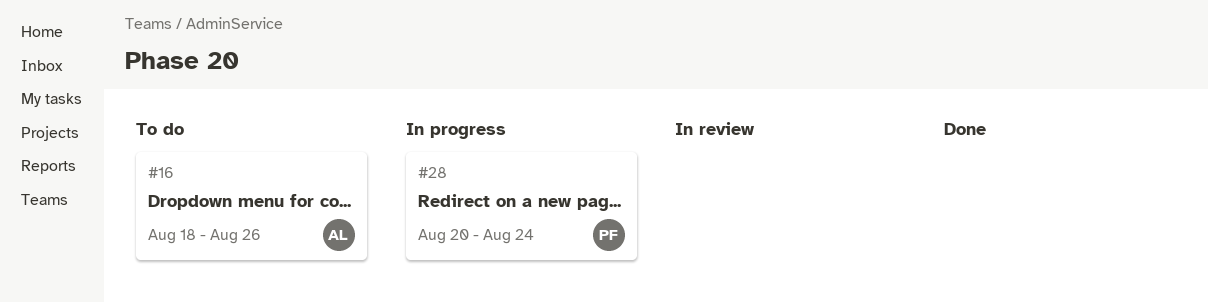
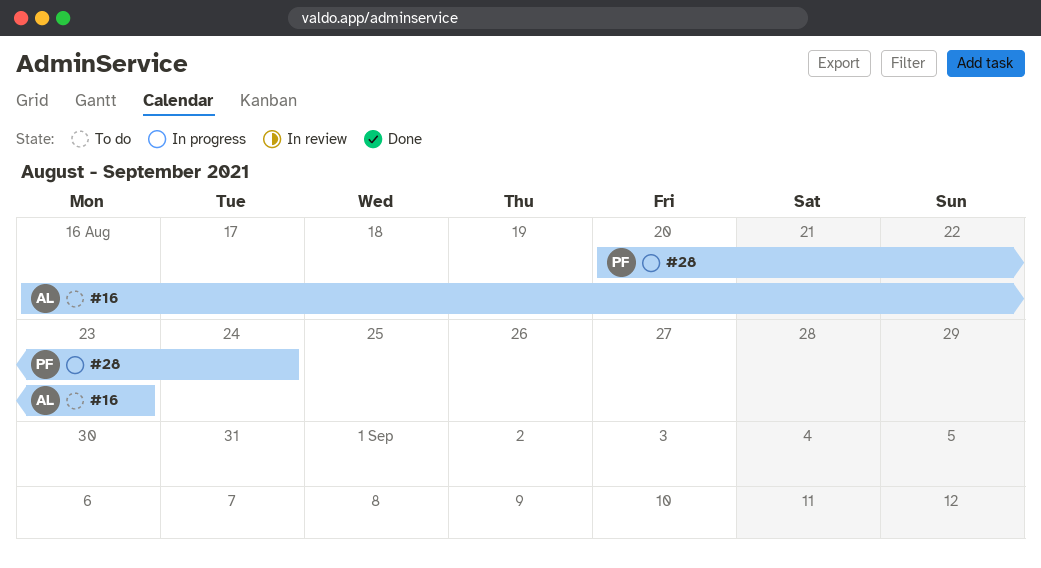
#16, start: Aug 18 -> Aug 16
#16, due: Aug 26 -> Aug 23

